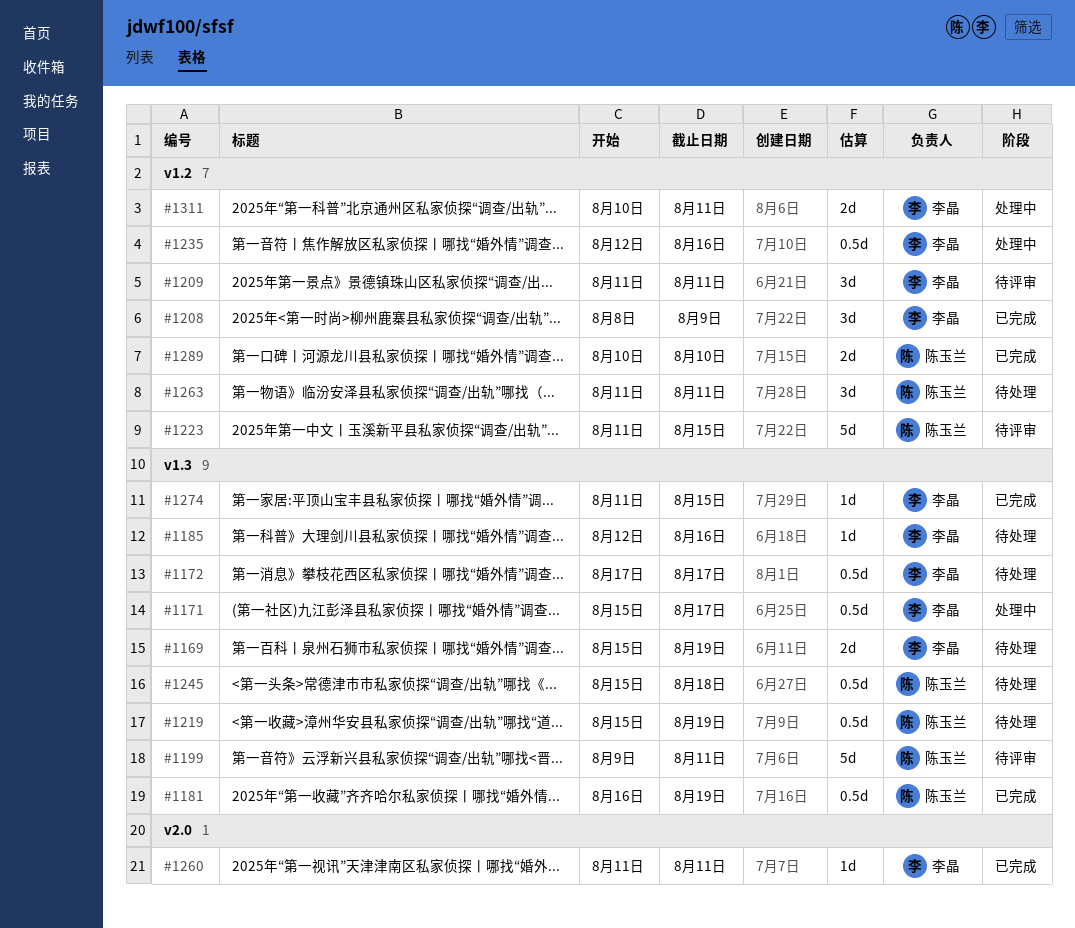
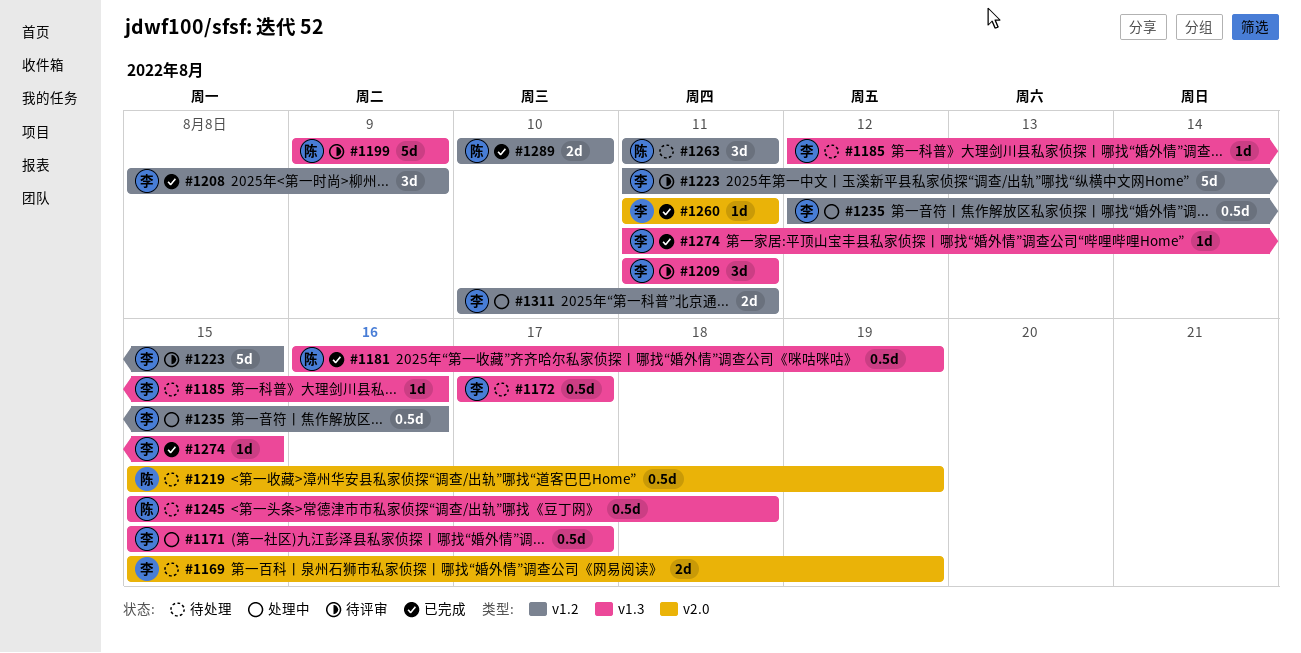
#1169, label: v1.3 -> v2.0
#1199, due: Aug 11 -> Aug 9
#1209, label: v1.2 -> v1.3
#1219, label: v1.3 -> v2.0
#1223, owner: 陈玉兰 -> 李晶

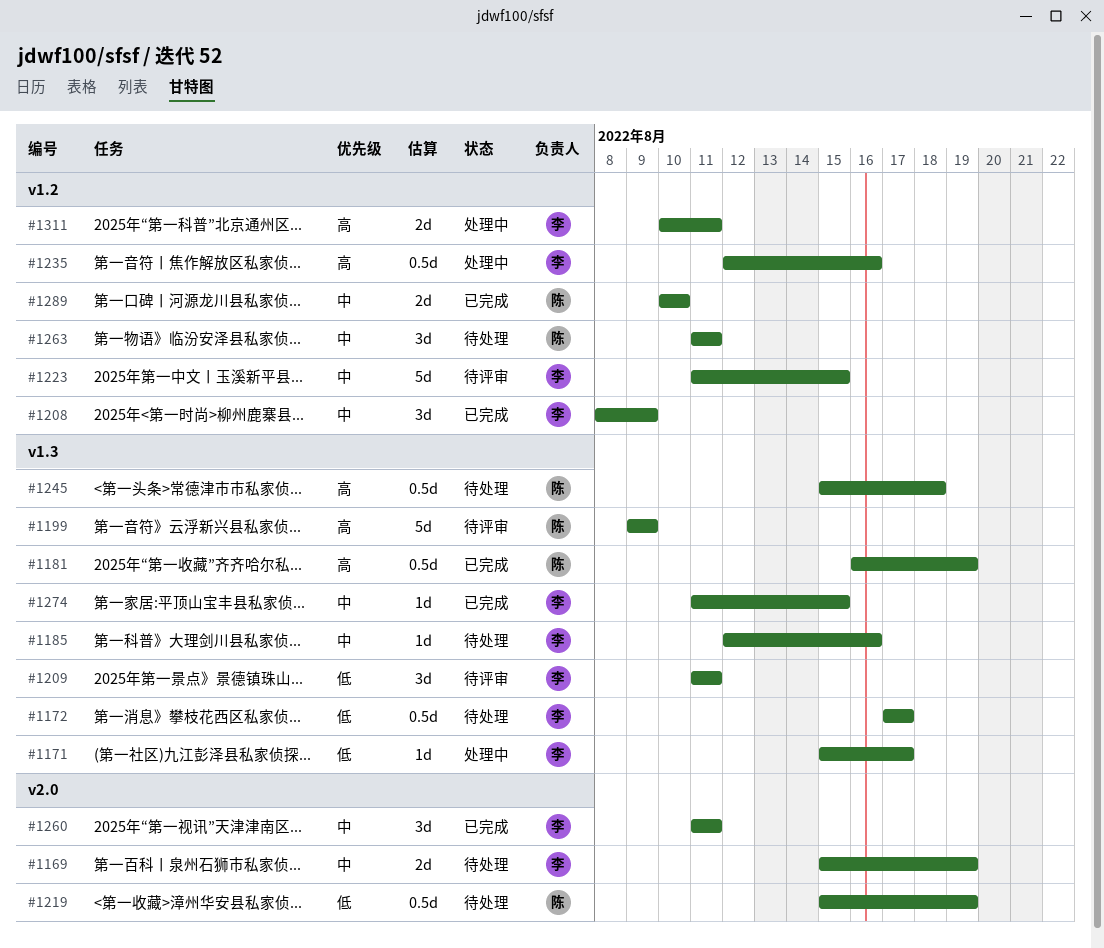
#1171, estimate: 0.5d -> 1d
#1260, estimate: 1d -> 3d

